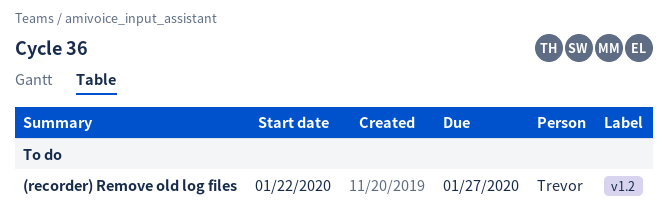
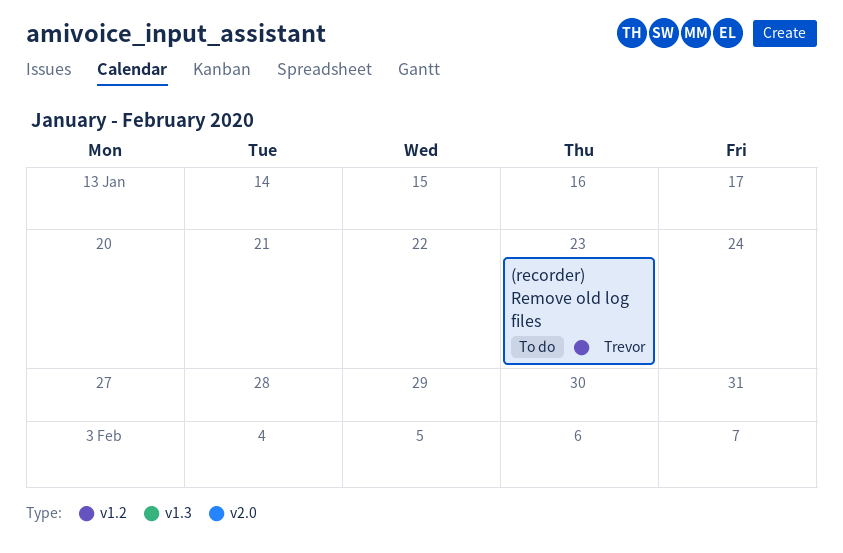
(recorder) Remove old log files, due: Jan 27 -> Jan 23

